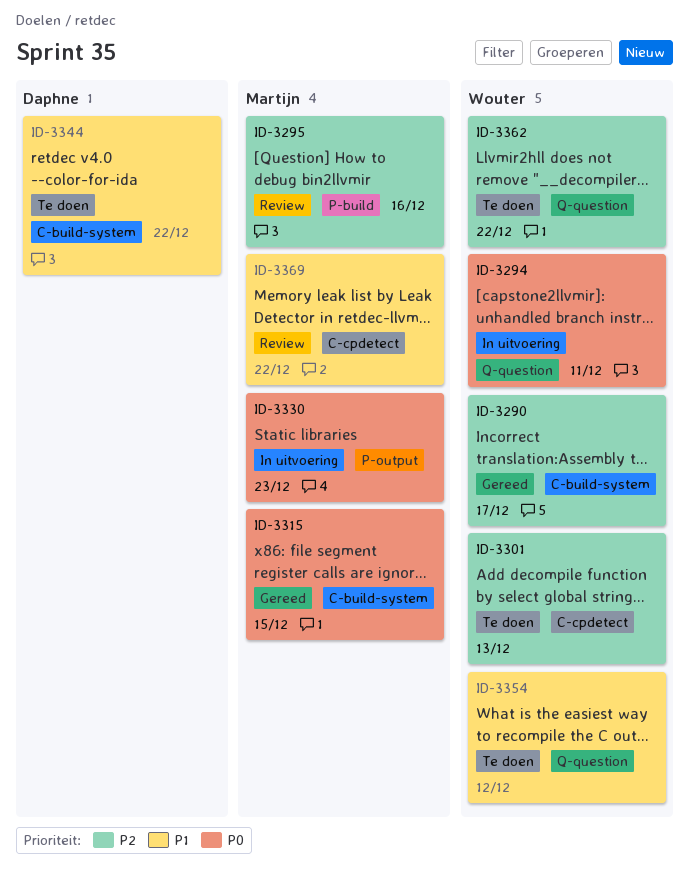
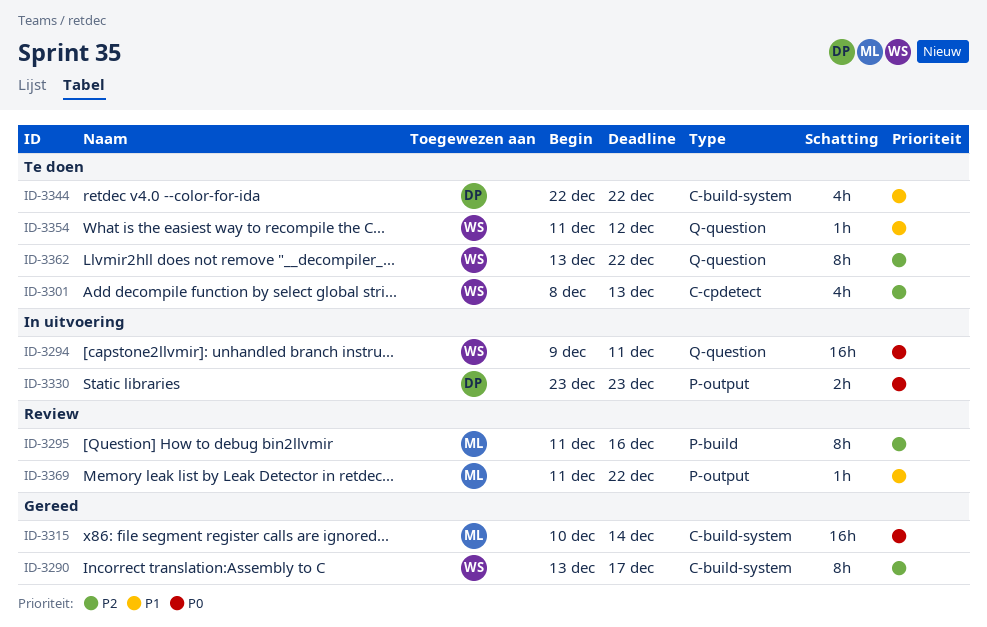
ID-3315, due: Dec 15 -> Dec 14
ID-3330, owner: Martijn -> Daphne
ID-3369, label: C-cpdetect -> P-output

